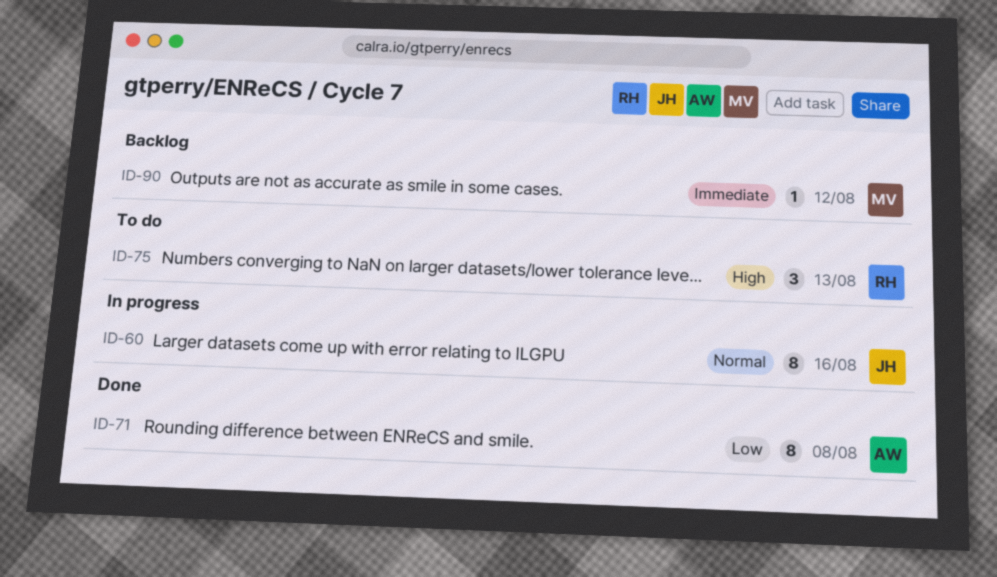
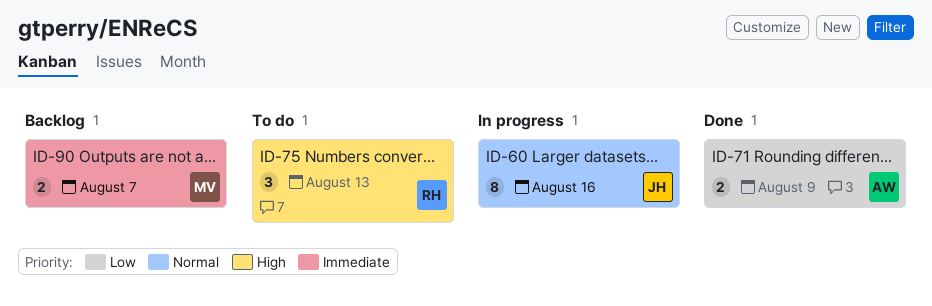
ID-71, estimate: 8 -> 2
ID-71, due: Aug 8 -> Aug 9
ID-90, estimate: 1 -> 2
ID-90, due: Aug 12 -> Aug 7

